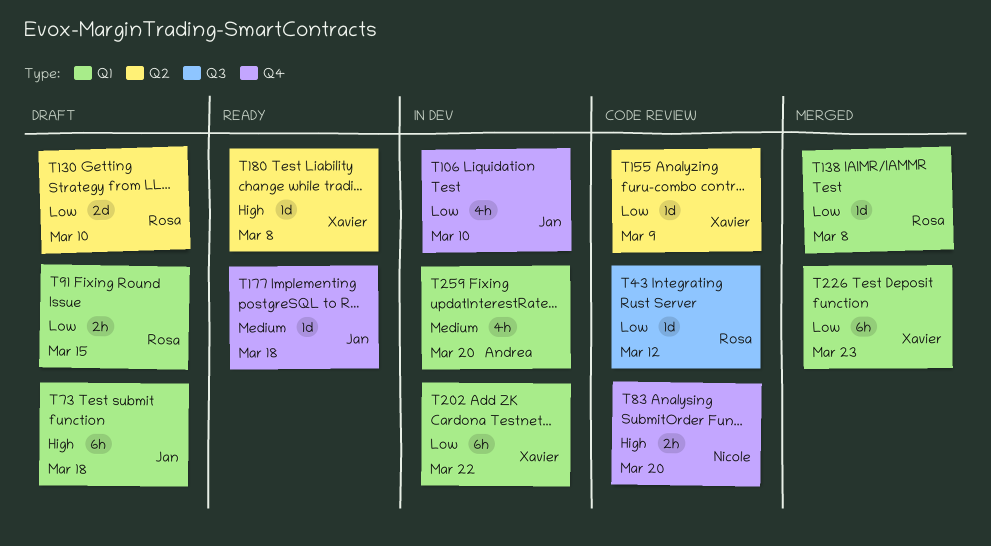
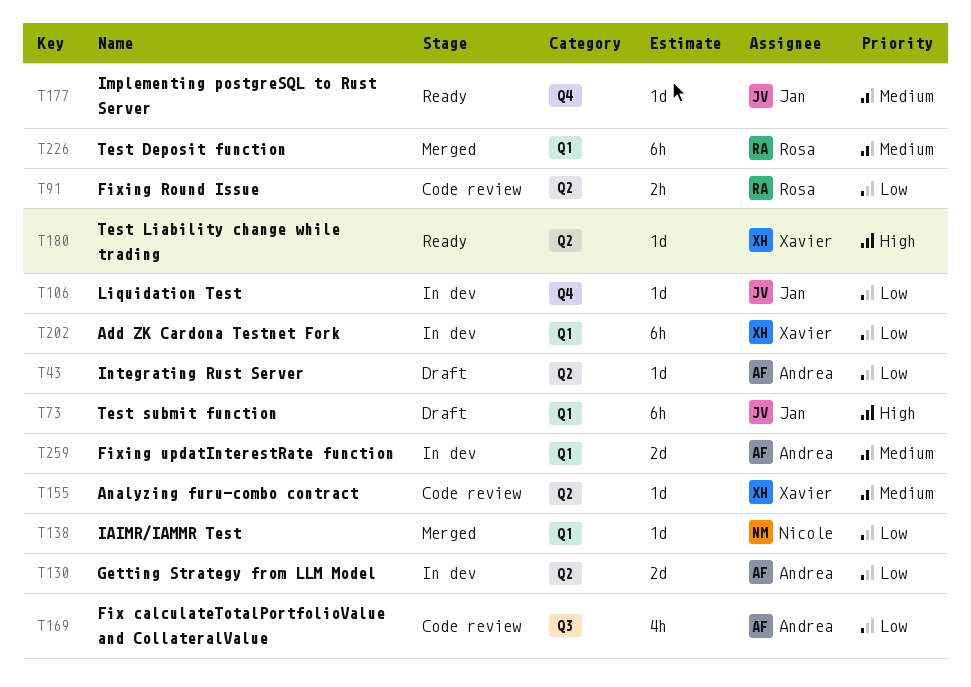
T43, status: Code review -> Draft
T43, owner: Rosa -> Andrea
T43, label: Q3 -> Q2
T83: present -> none
T91, status: Draft -> Code review
T91, label: Q1 -> Q2
T106, estimate: 4h -> 1d
T130, status: Draft -> In dev
T130, owner: Rosa -> Andrea
T138, owner: Rosa -> Nicole
T155, priority: Low -> Medium
T169: none -> present
T226, owner: Xavier -> Rosa
T226, priority: Low -> Medium
T259, estimate: 4h -> 2d

